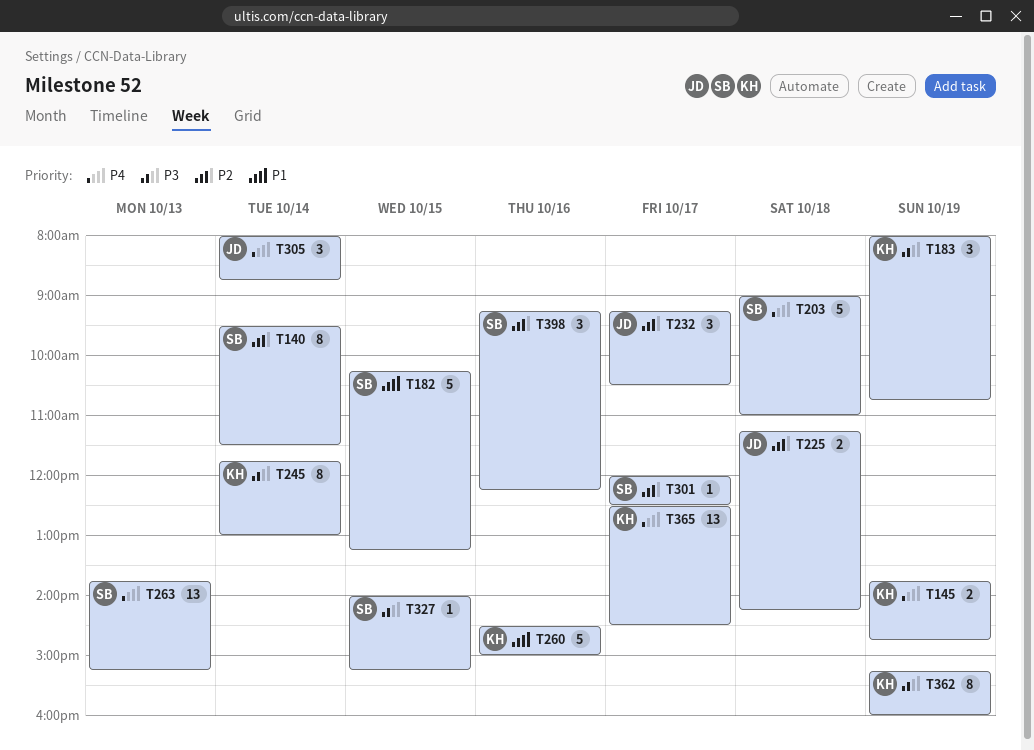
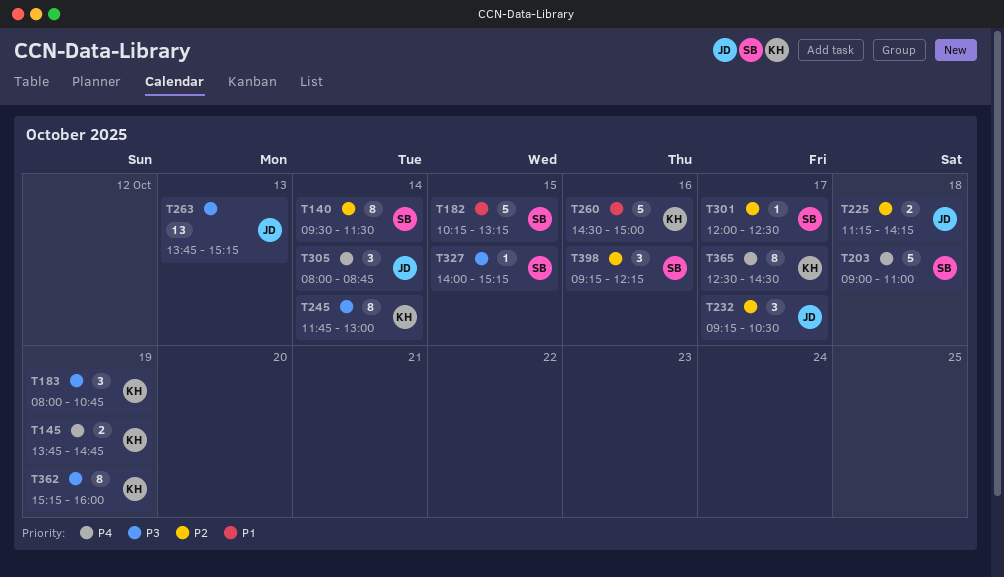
T263, owner: SB -> JD
T263, priority: P4 -> P3
T365, estimate: 13 -> 8

